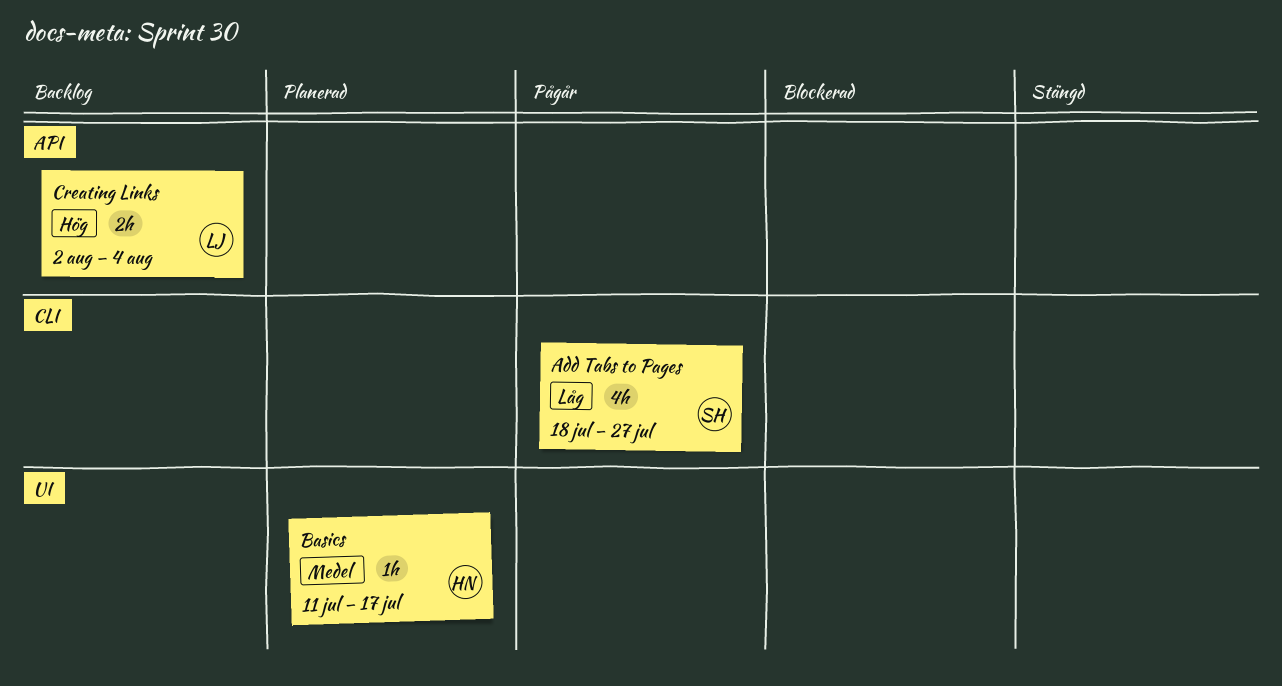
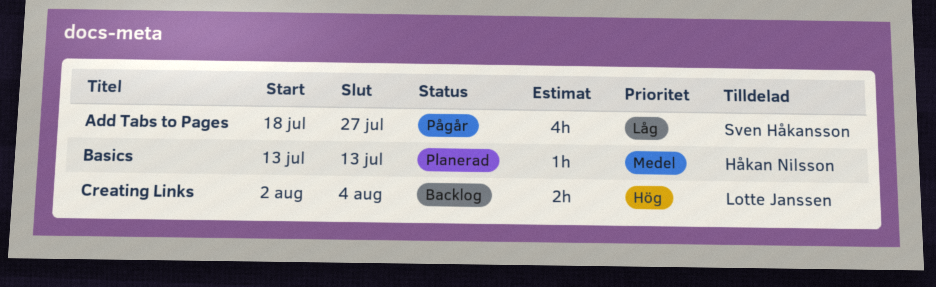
Basics, start: Jul 11 -> Jul 13
Basics, due: Jul 17 -> Jul 13

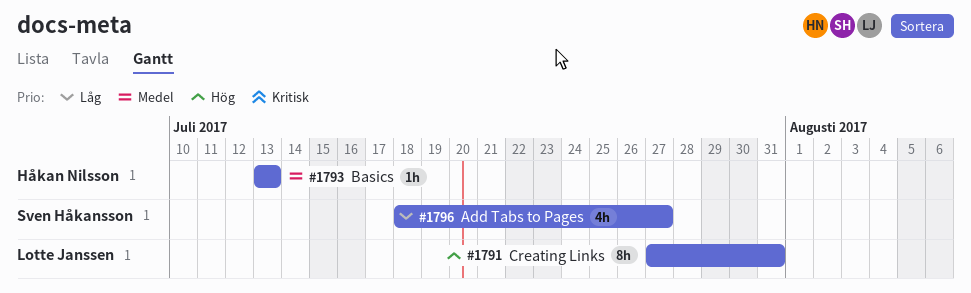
Creating Links, estimate: 2h -> 8h
Creating Links, start: Aug 2 -> Jul 27
Creating Links, due: Aug 4 -> Jul 31

